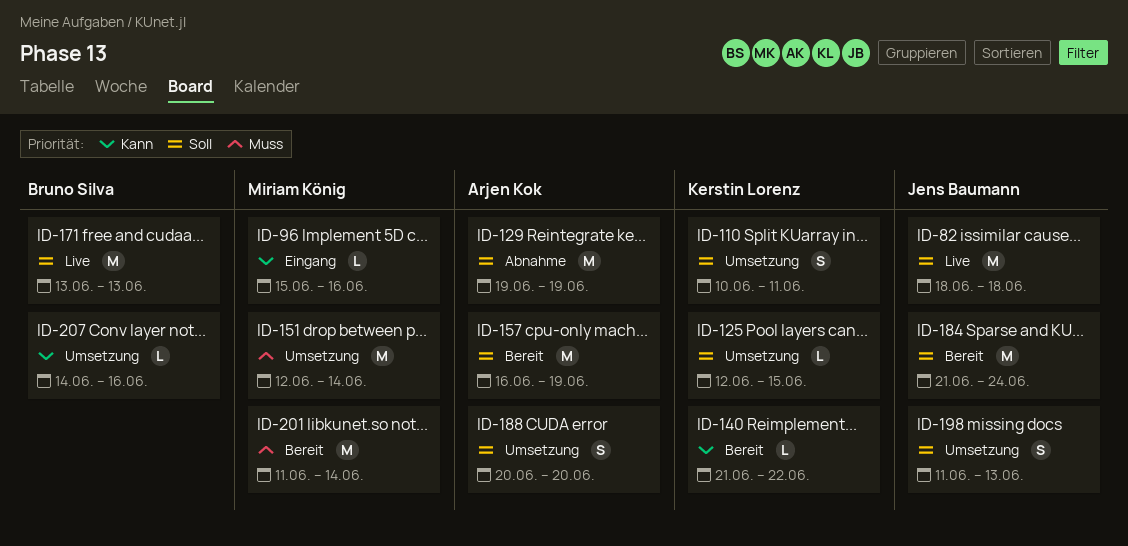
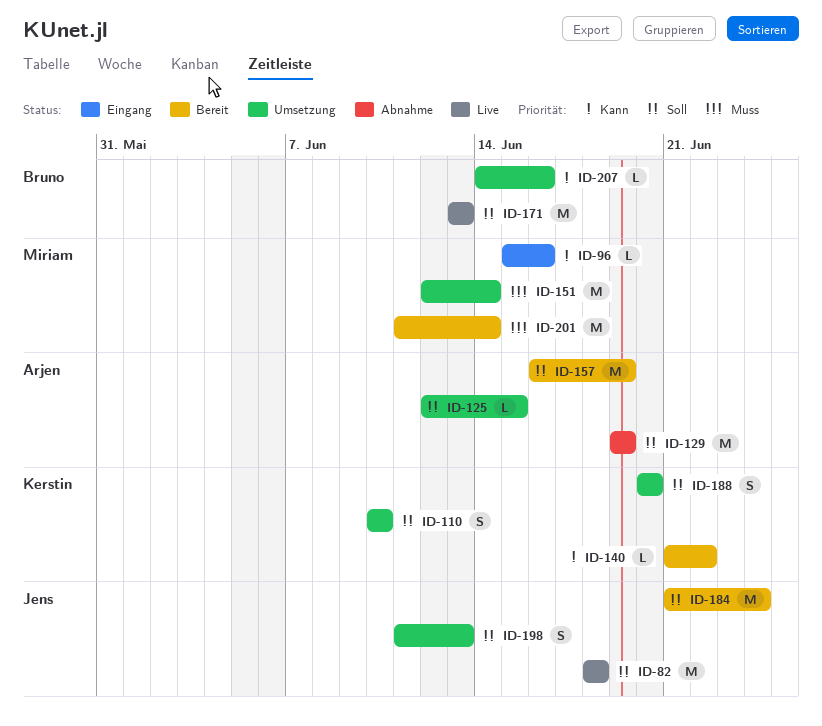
ID-110, due: Jun 11 -> Jun 10
ID-125, owner: Kerstin Lorenz -> Arjen Kok
ID-188, owner: Arjen Kok -> Kerstin Lorenz

